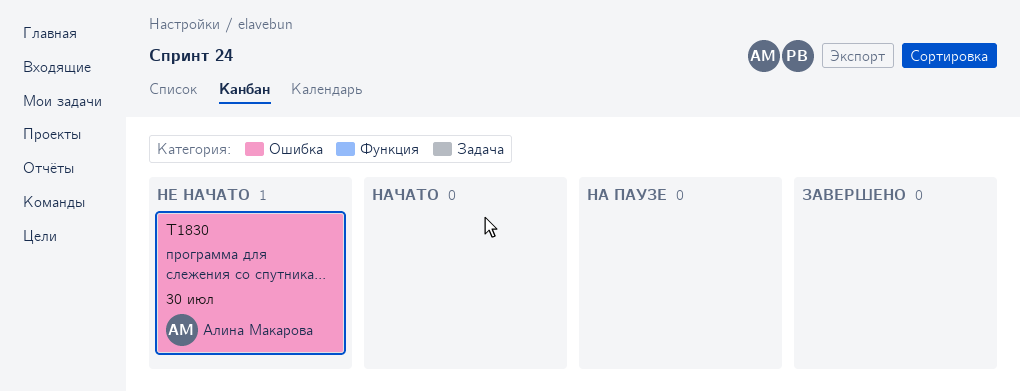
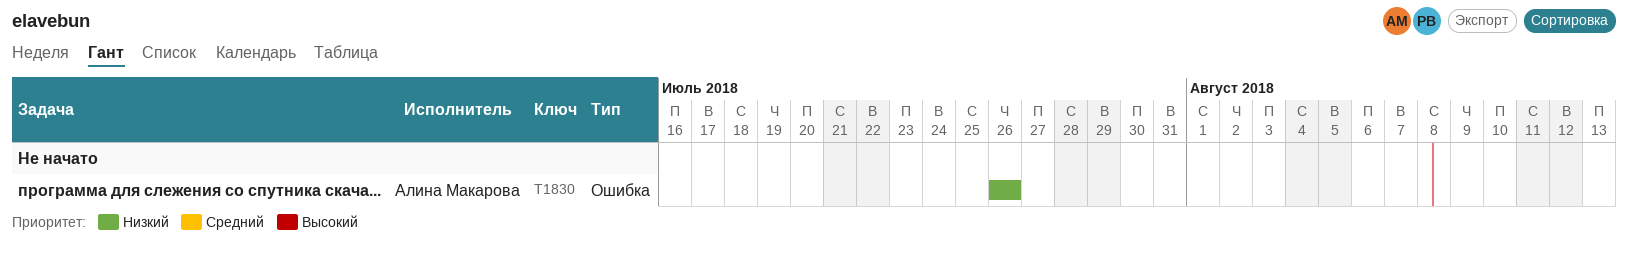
T1830, due: Jul 30 -> Jul 26

